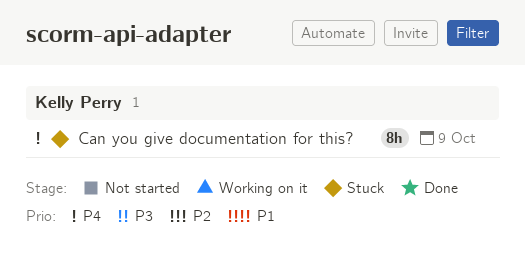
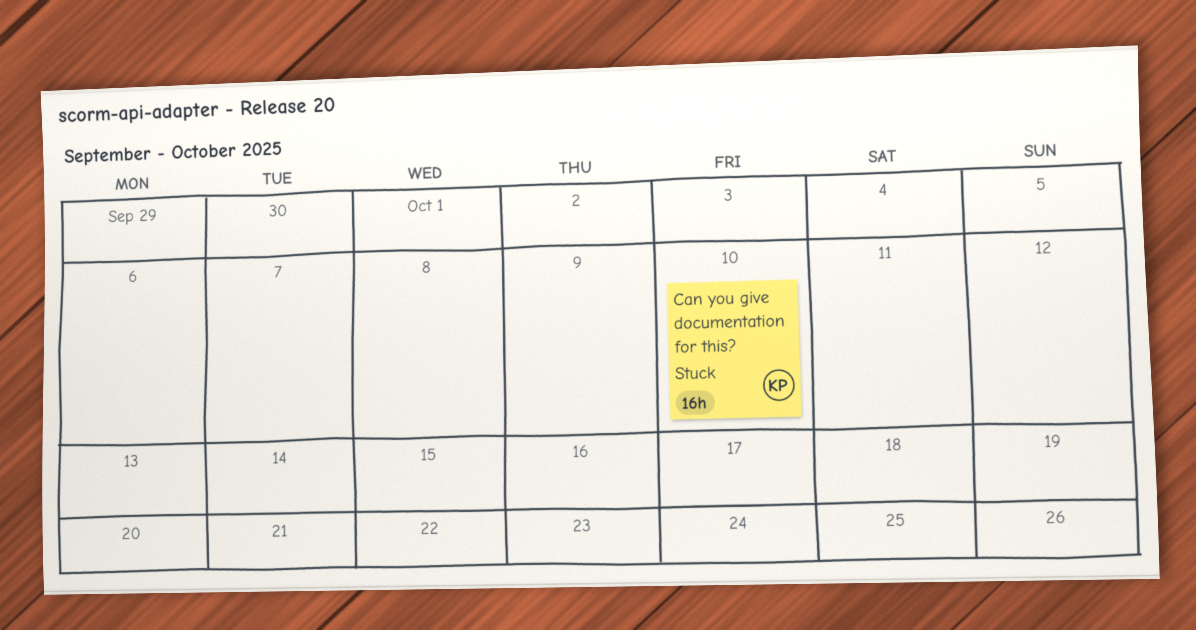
Can you give documentation for this?, estimate: 8h -> 16h
Can you give documentation for this?, due: Oct 9 -> Oct 10

